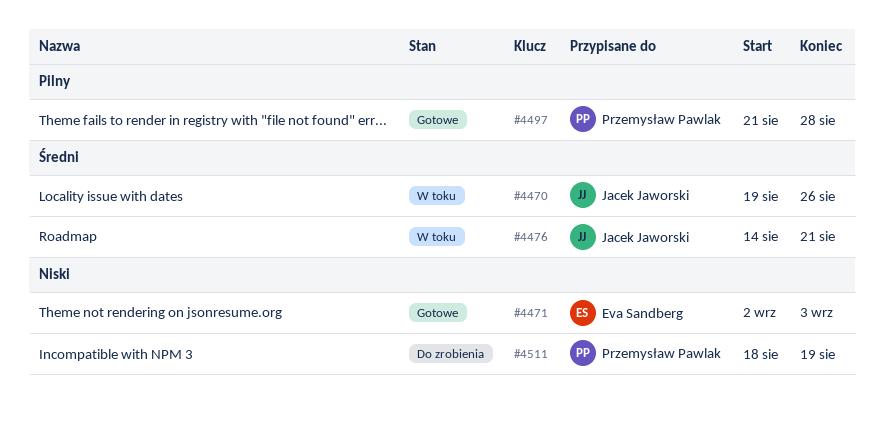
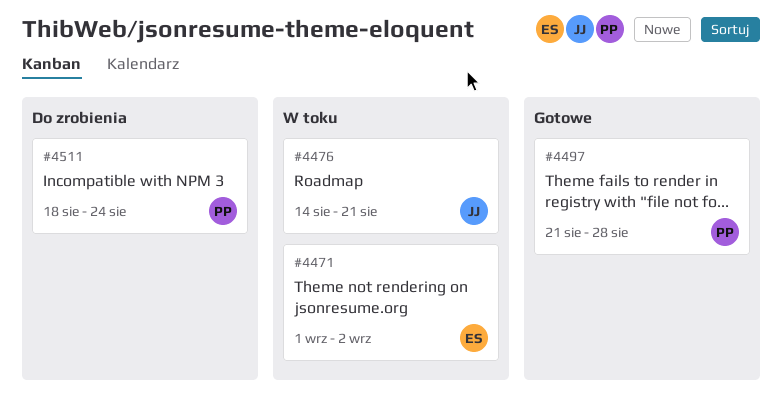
#4470: present -> none
#4471, status: Gotowe -> W toku
#4471, start: Sep 2 -> Sep 1
#4471, due: Sep 3 -> Sep 2
#4511, due: Aug 19 -> Aug 24

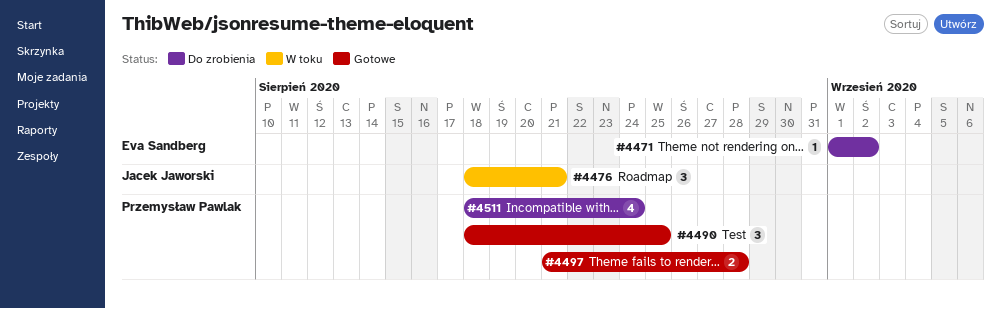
#4471, status: W toku -> Do zrobienia
#4476, start: Aug 14 -> Aug 18
#4490: none -> present

